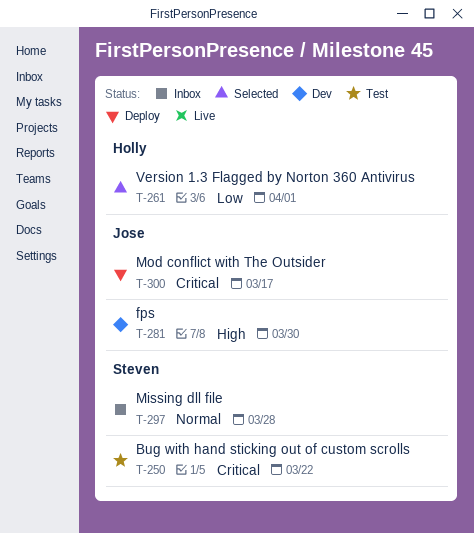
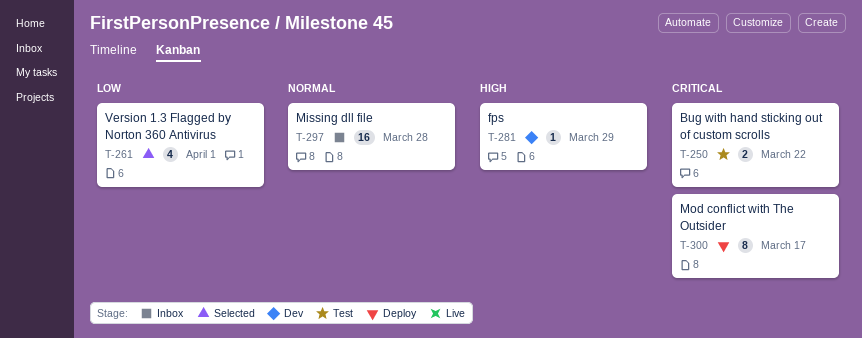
T-281, due: Mar 30 -> Mar 29

